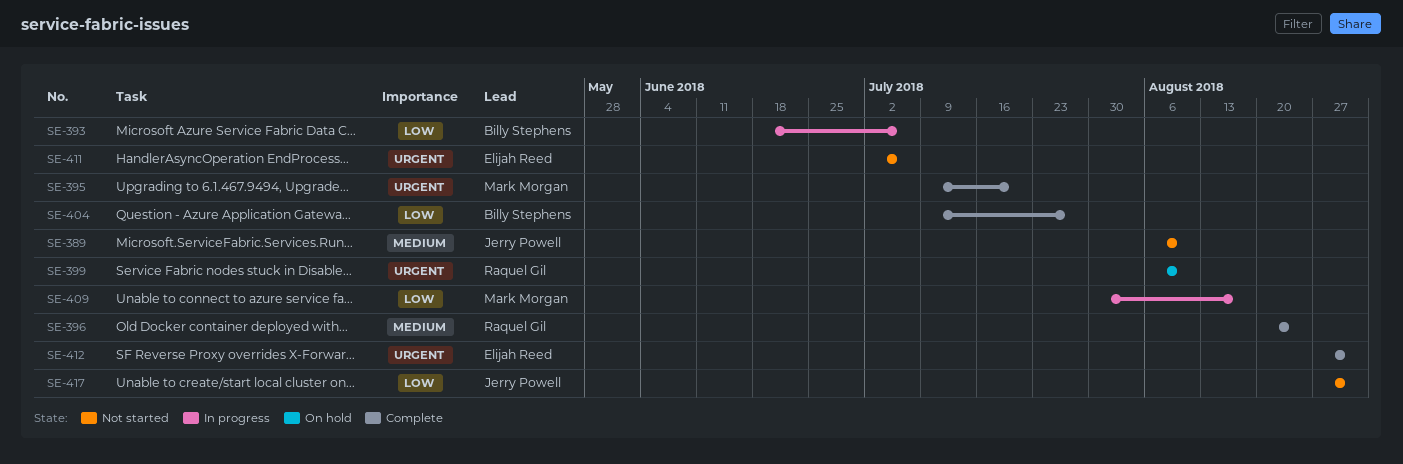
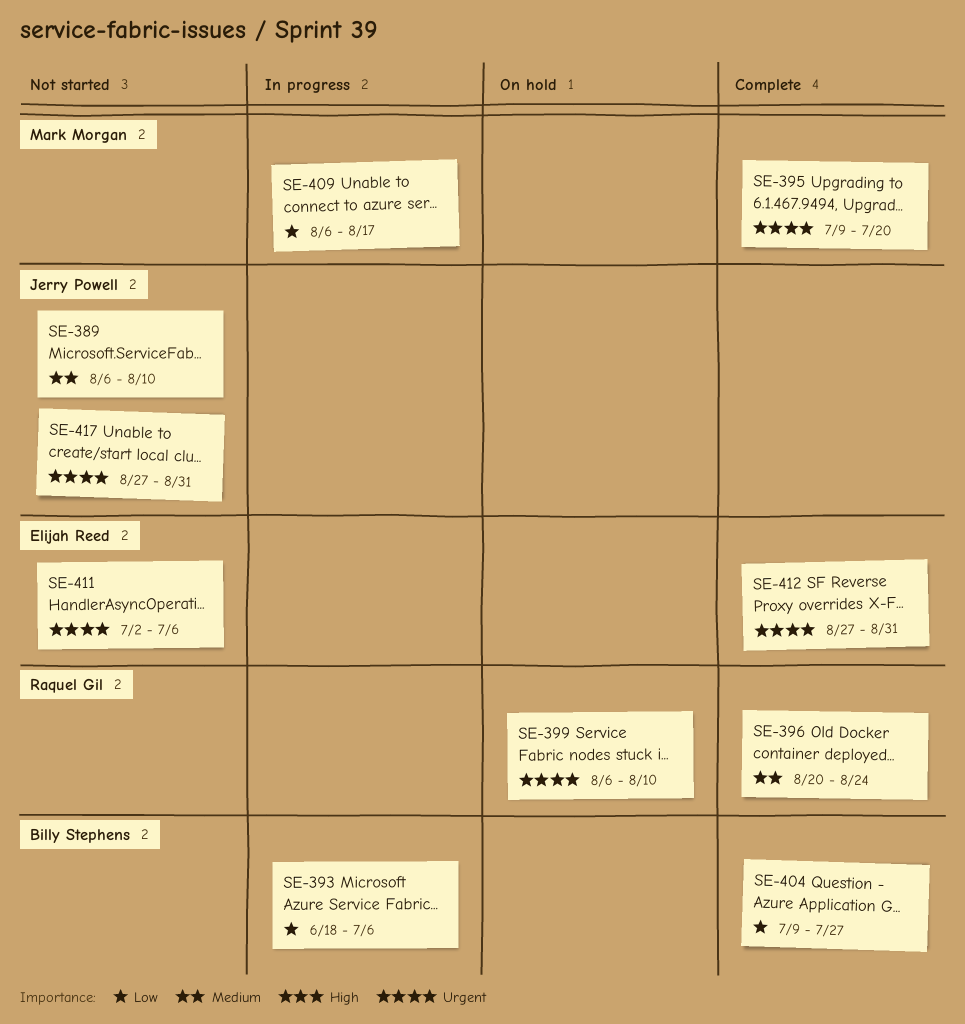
SE-409, start: Jul 30 -> Aug 6
SE-417, priority: Low -> Urgent

